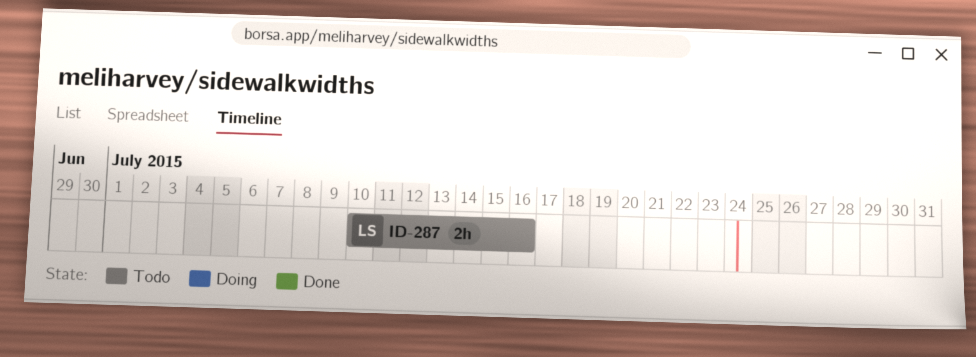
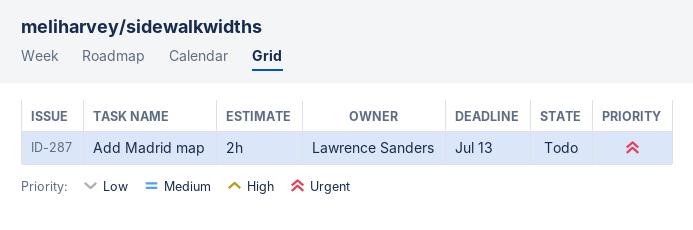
ID-287, due: Jul 16 -> Jul 13

